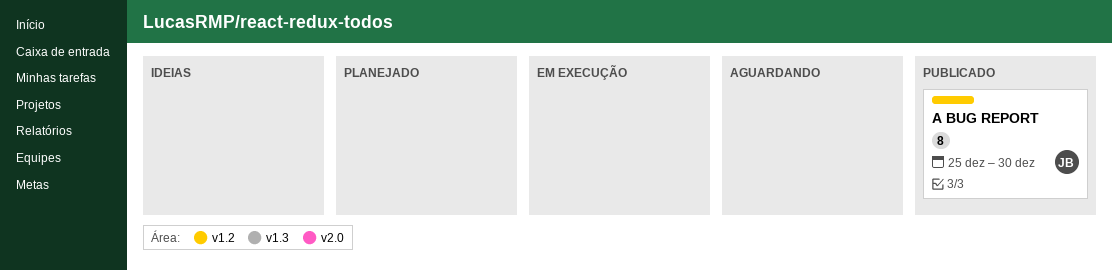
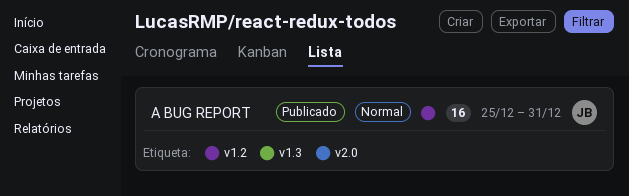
A BUG REPORT, estimate: 8 -> 16
A BUG REPORT, due: Dec 30 -> Dec 31

